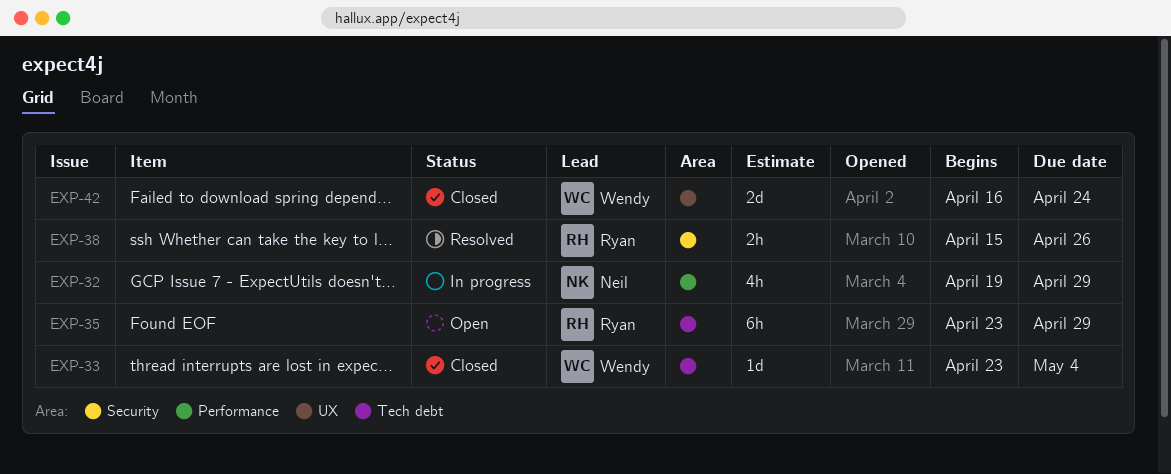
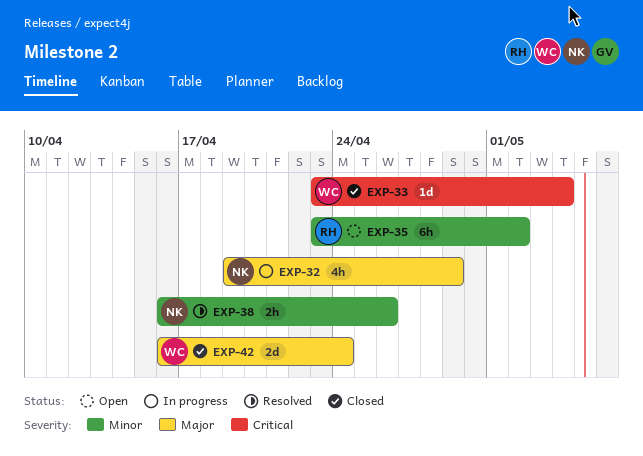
EXP-35, due: Apr 29 -> May 2
EXP-38, owner: Ryan -> Neil
EXP-38, start: Apr 15 -> Apr 16

